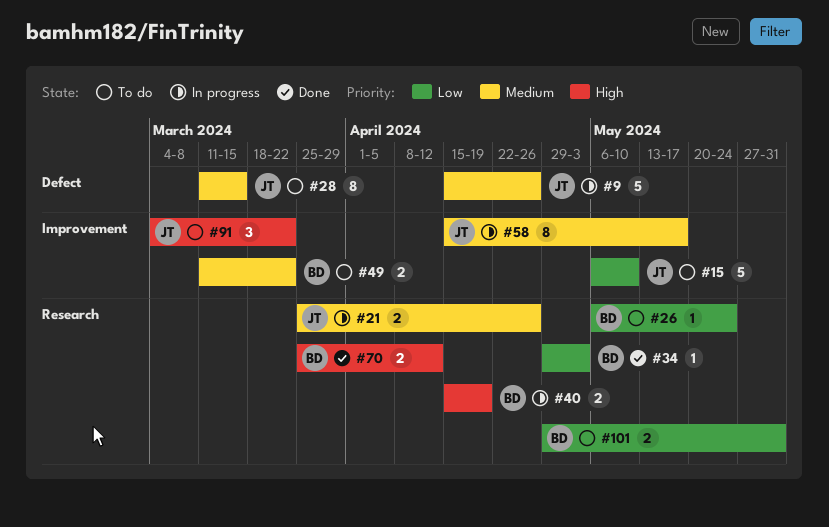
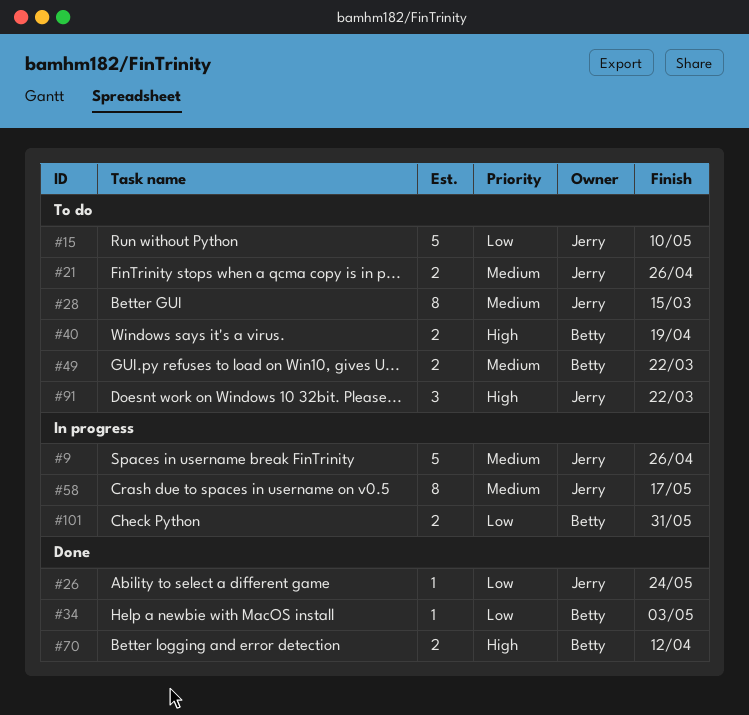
#21, status: In progress -> To do
#26, status: To do -> Done
#26, owner: Betty -> Jerry
#40, status: In progress -> To do
#101, status: To do -> In progress

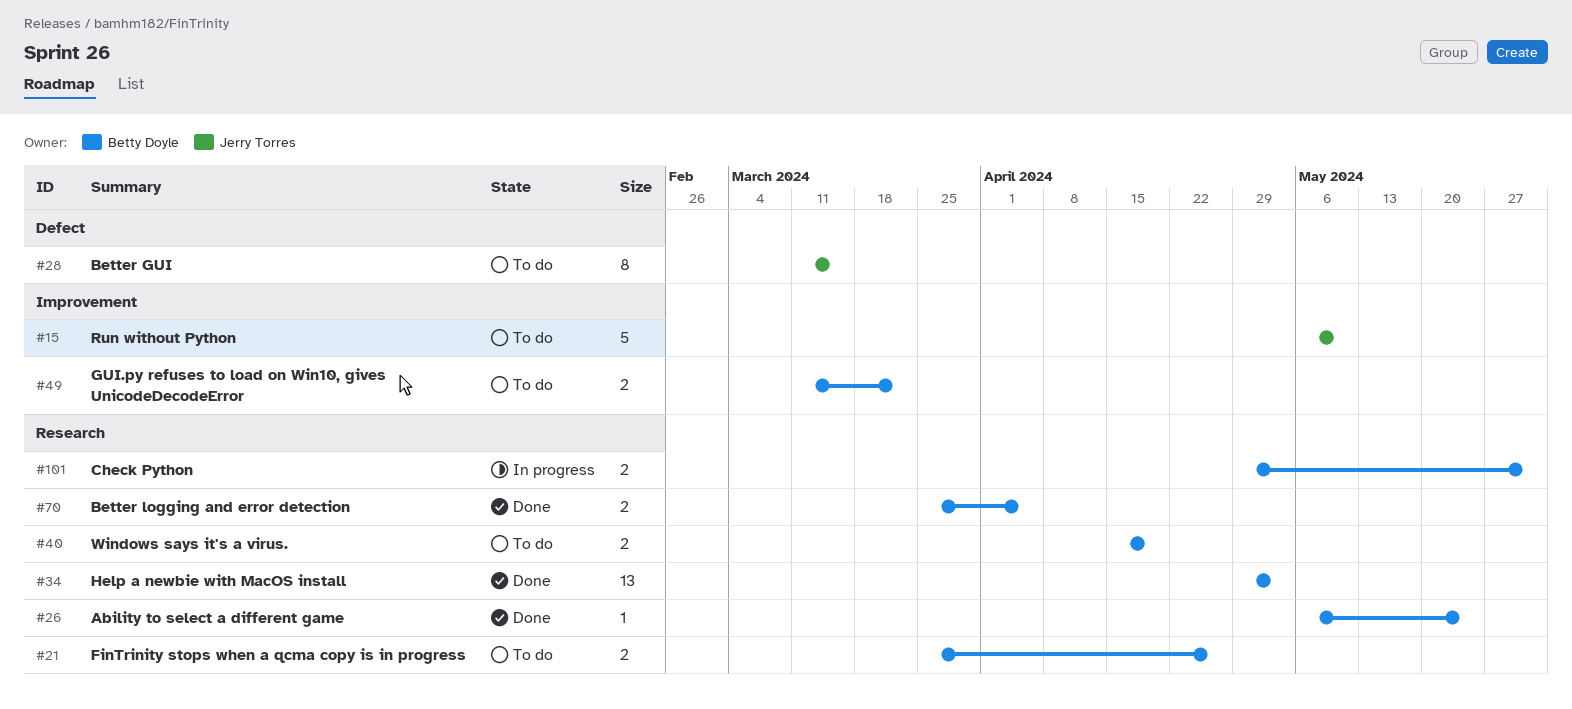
#9: present -> none
#21, owner: Jerry Torres -> Betty Doyle
#26, owner: Jerry Torres -> Betty Doyle
#34, estimate: 1 -> 13
#58: present -> none
#70, due: Apr 12 -> Apr 5
#91: present -> none

